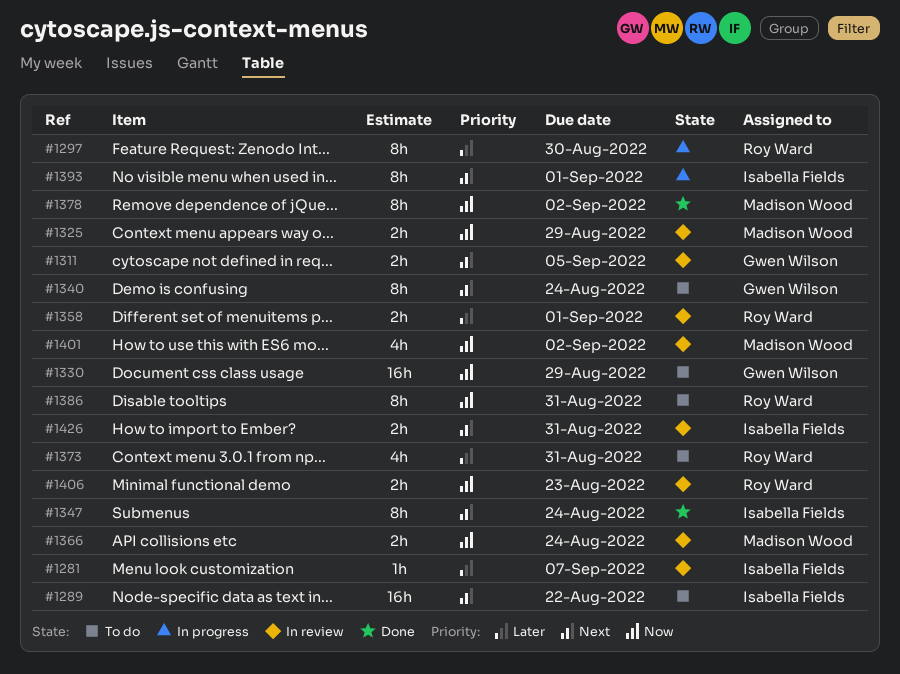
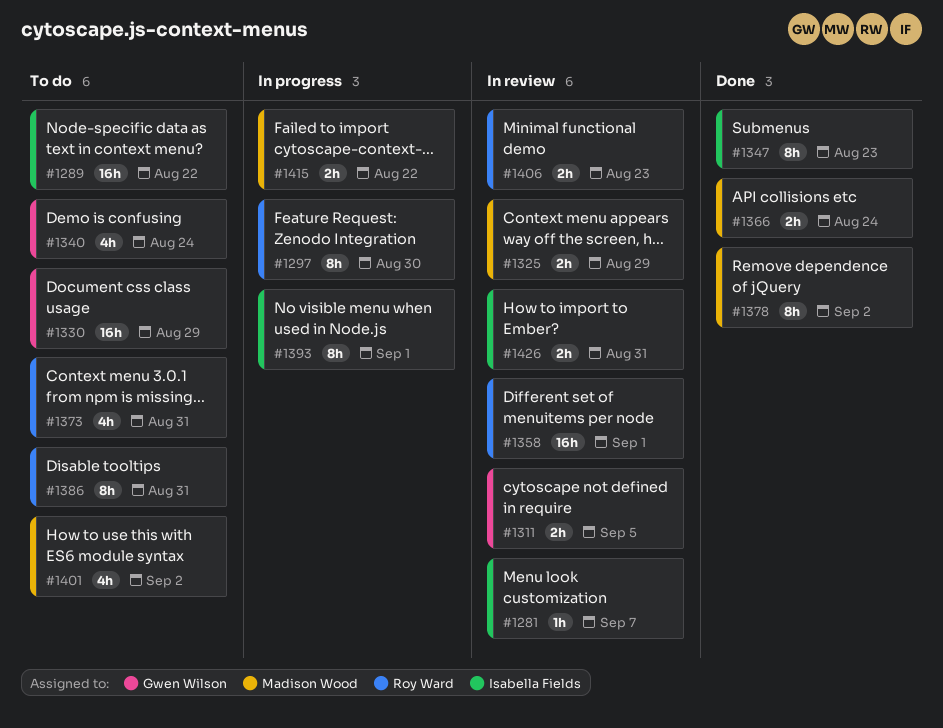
#1340, estimate: 8h -> 4h
#1347, due: Aug 24 -> Aug 23
#1358, estimate: 2h -> 16h
#1366, status: In review -> Done
#1401, status: In review -> To do
#1415: none -> present

